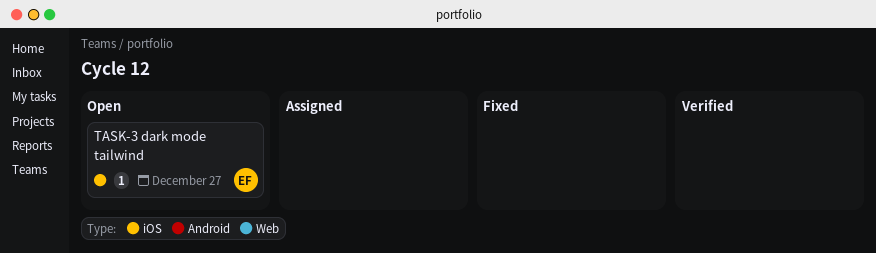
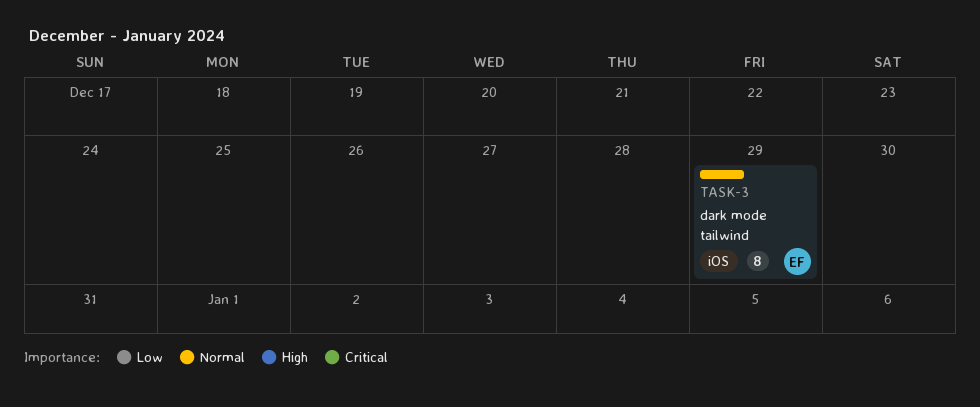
TASK-3, estimate: 1 -> 8
TASK-3, due: Dec 27 -> Dec 29

